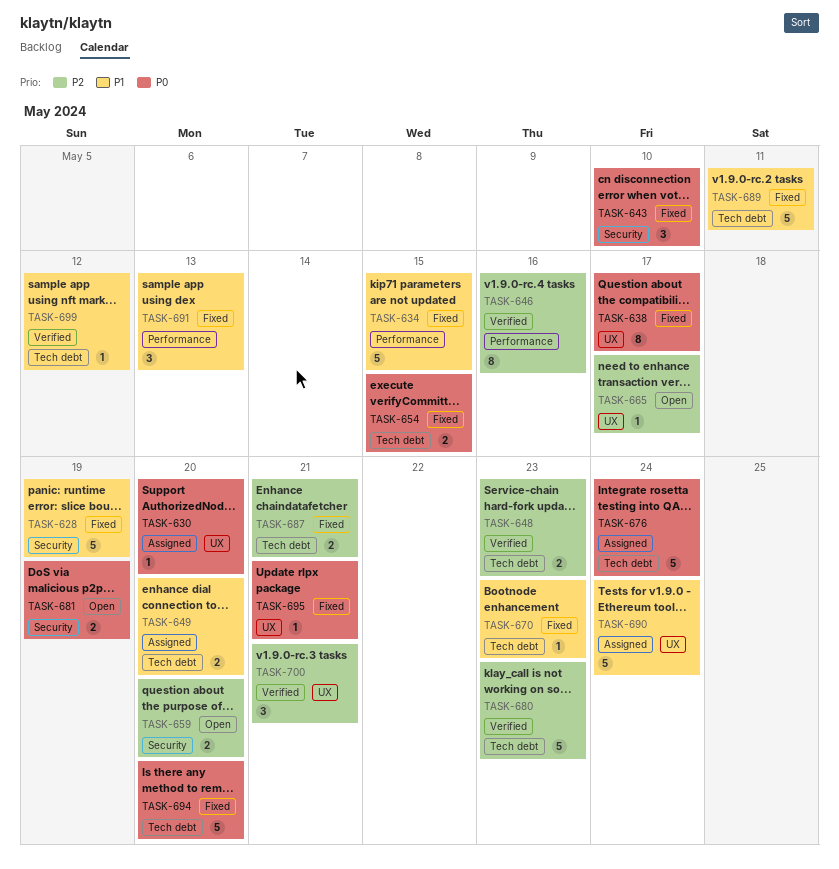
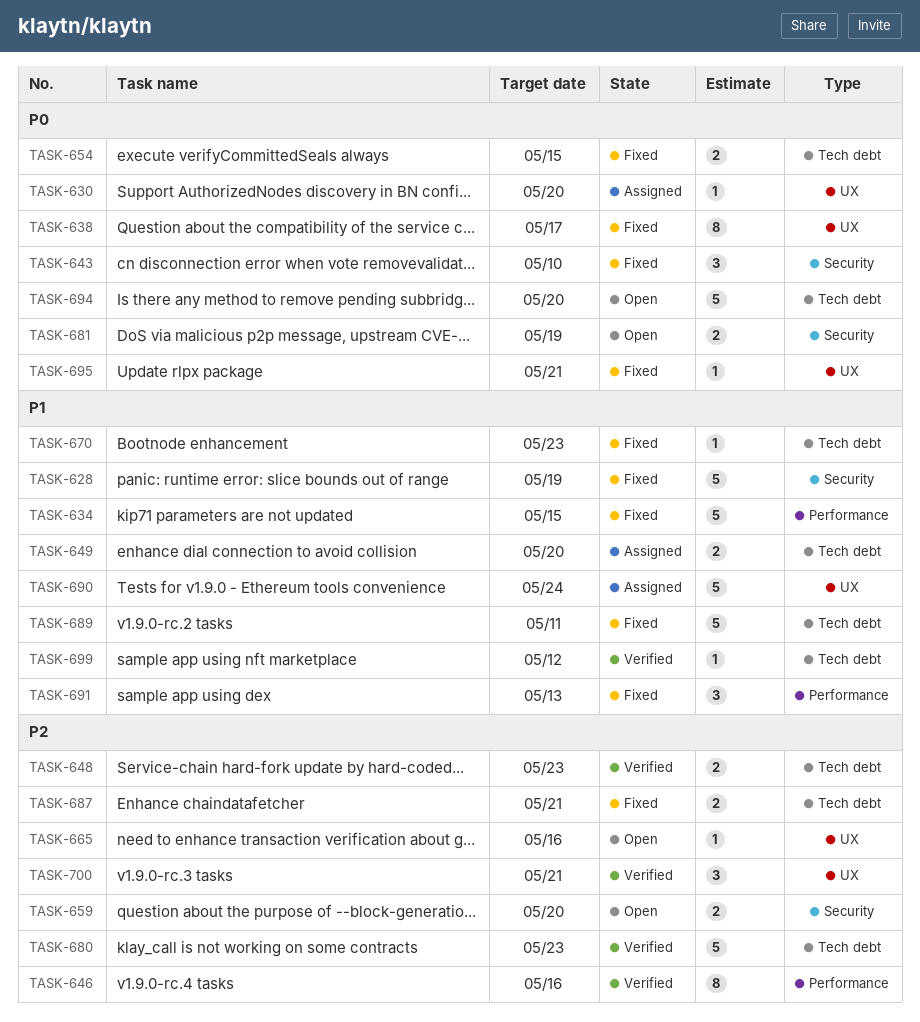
TASK-665, due: May 17 -> May 16
TASK-676: present -> none
TASK-694, status: Fixed -> Open

